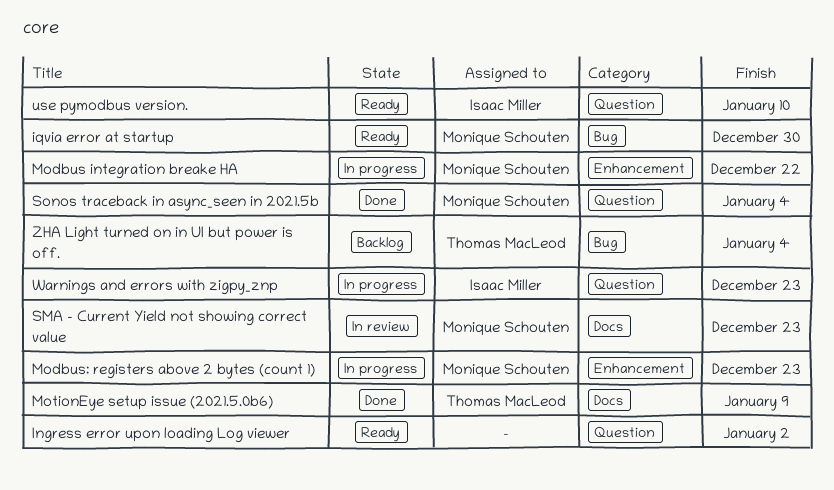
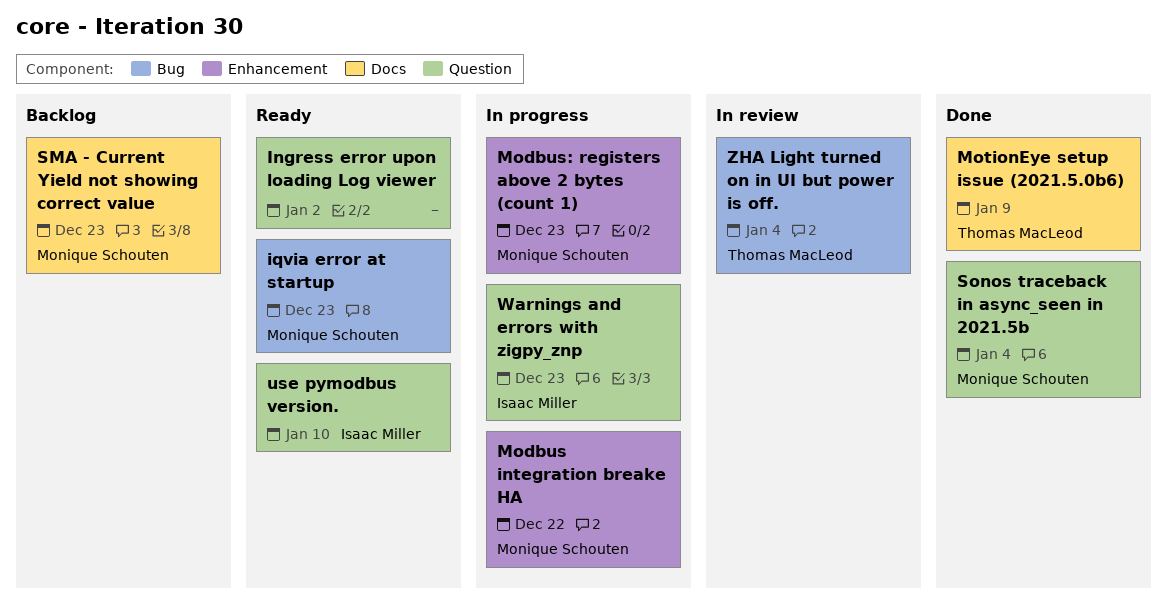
iqvia error at startup, due: Dec 30 -> Dec 23
SMA - Current Yield not showing correct value, status: In review -> Backlog
ZHA Light turned on in UI but power is off., status: Backlog -> In review

